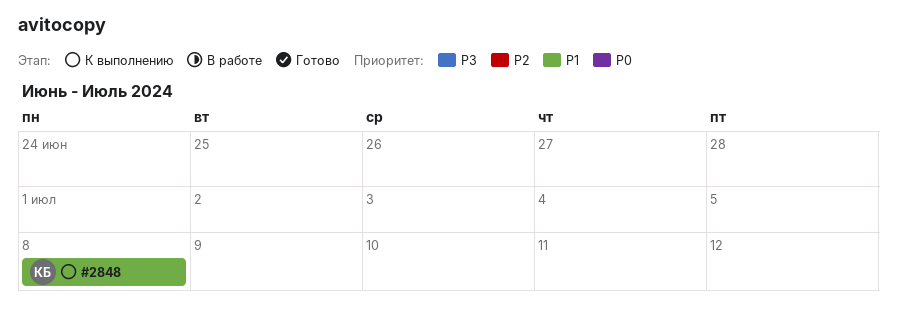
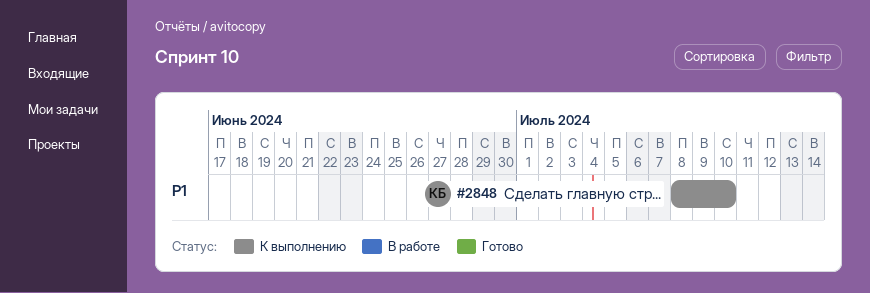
#2848, due: Jul 8 -> Jul 10

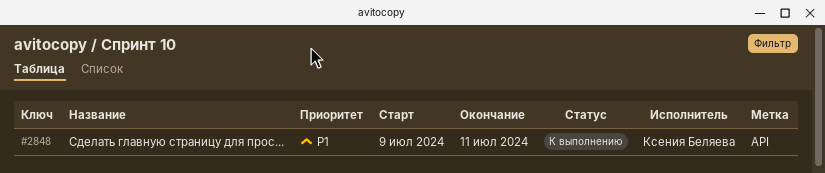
#2848, start: Jul 8 -> Jul 9
#2848, due: Jul 10 -> Jul 11

